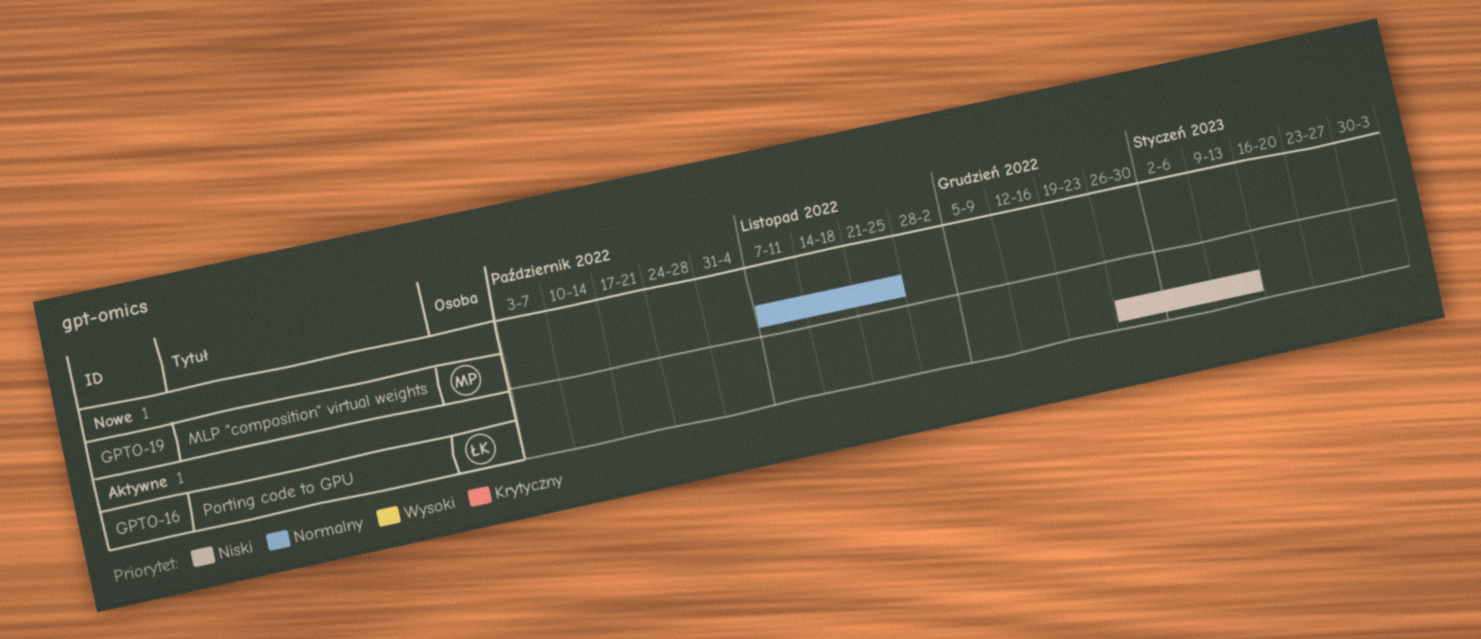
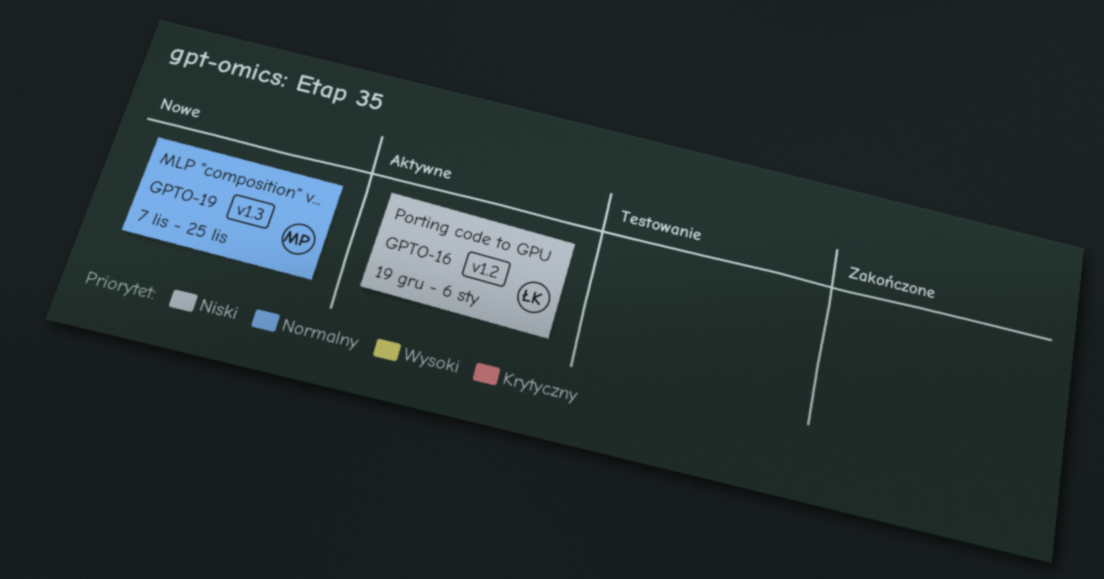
GPTO-16, start: Dec 26 -> Dec 19
GPTO-16, due: Jan 13 -> Jan 6

